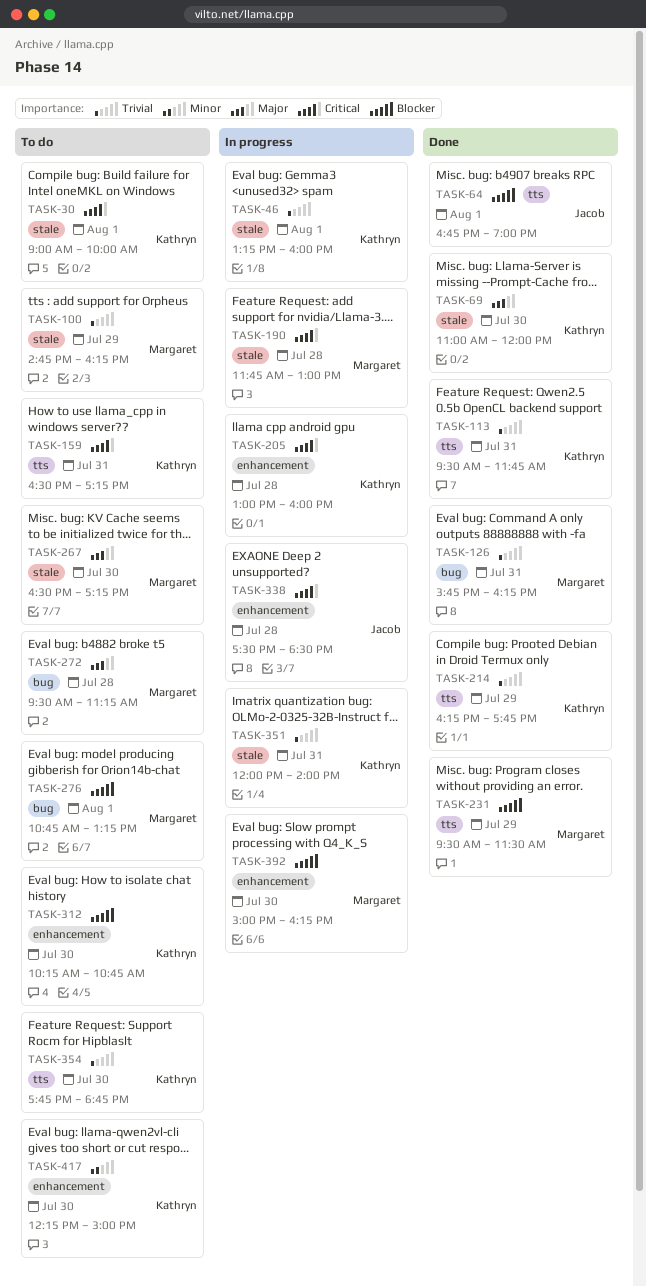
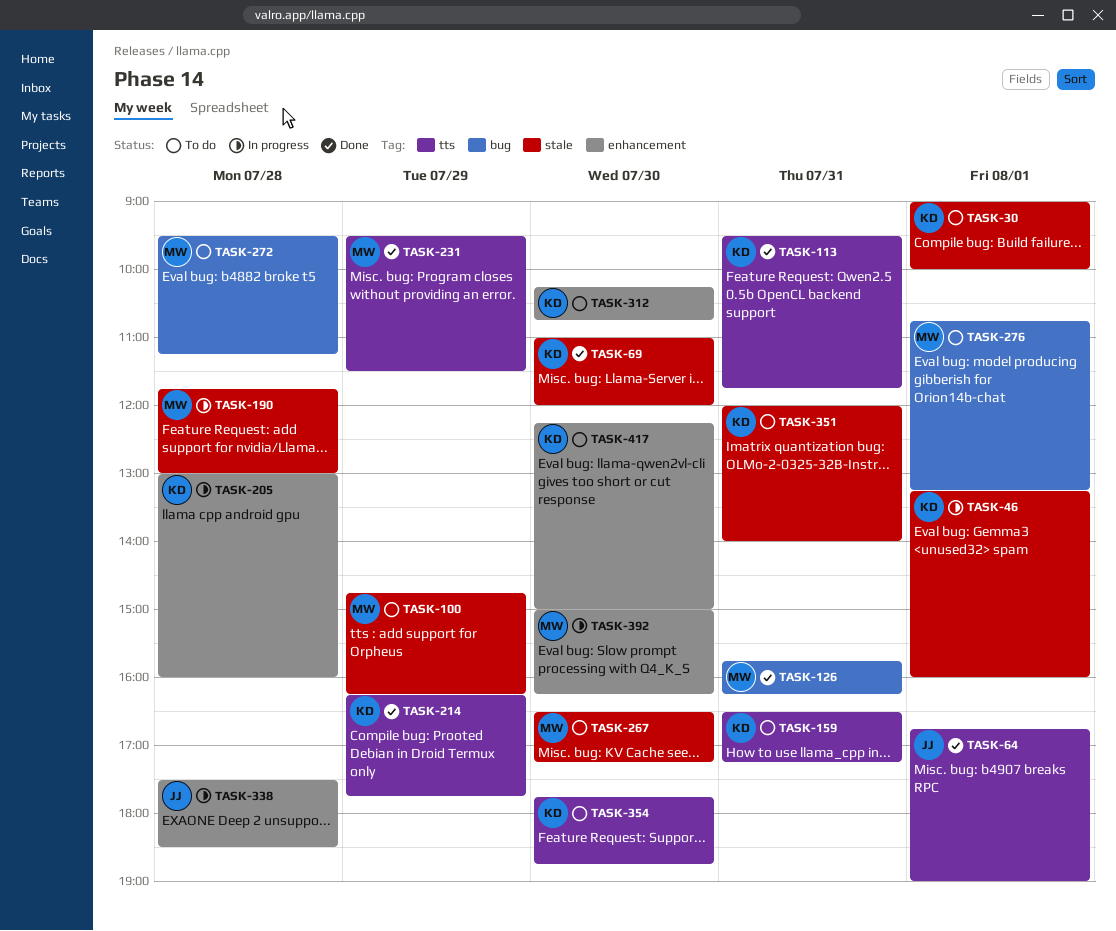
TASK-351, status: In progress -> To do

